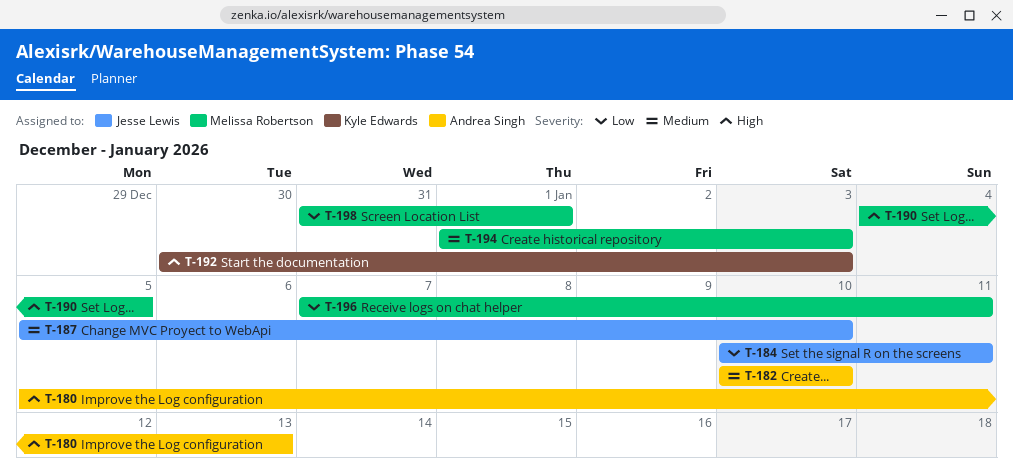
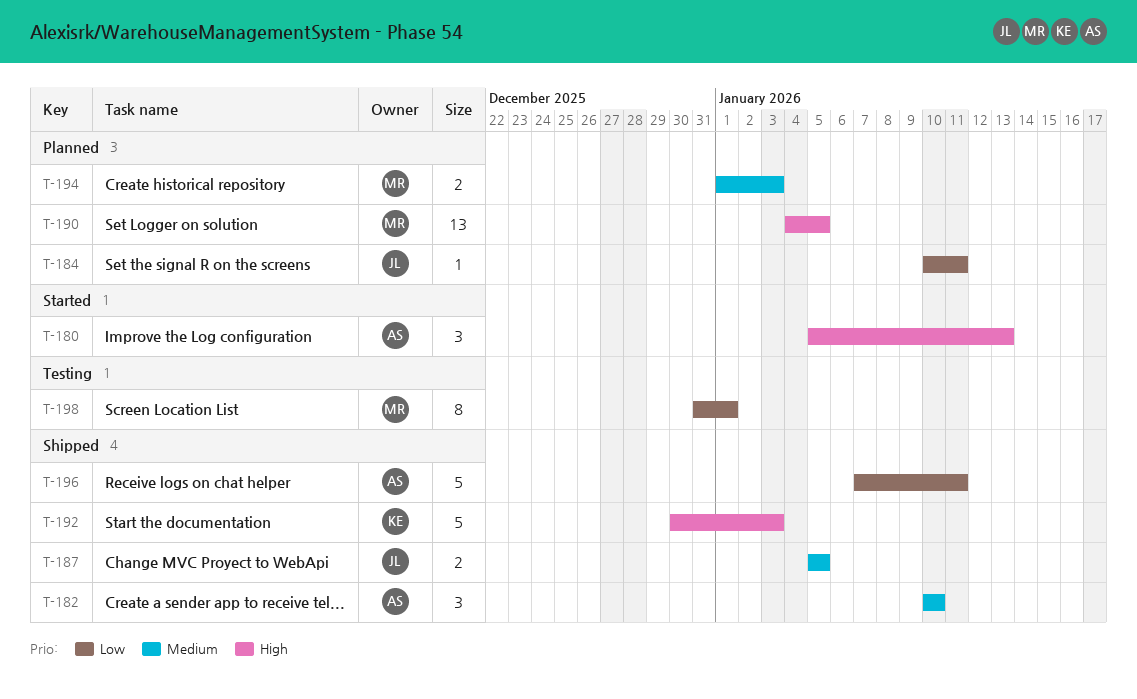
T-187, due: Jan 10 -> Jan 5
T-196, owner: Melissa Robertson -> Andrea Singh

